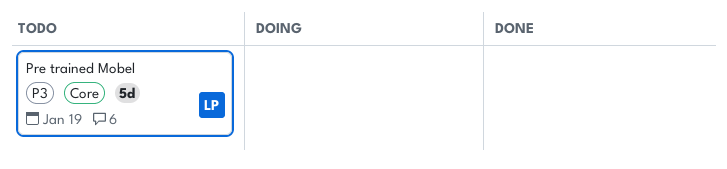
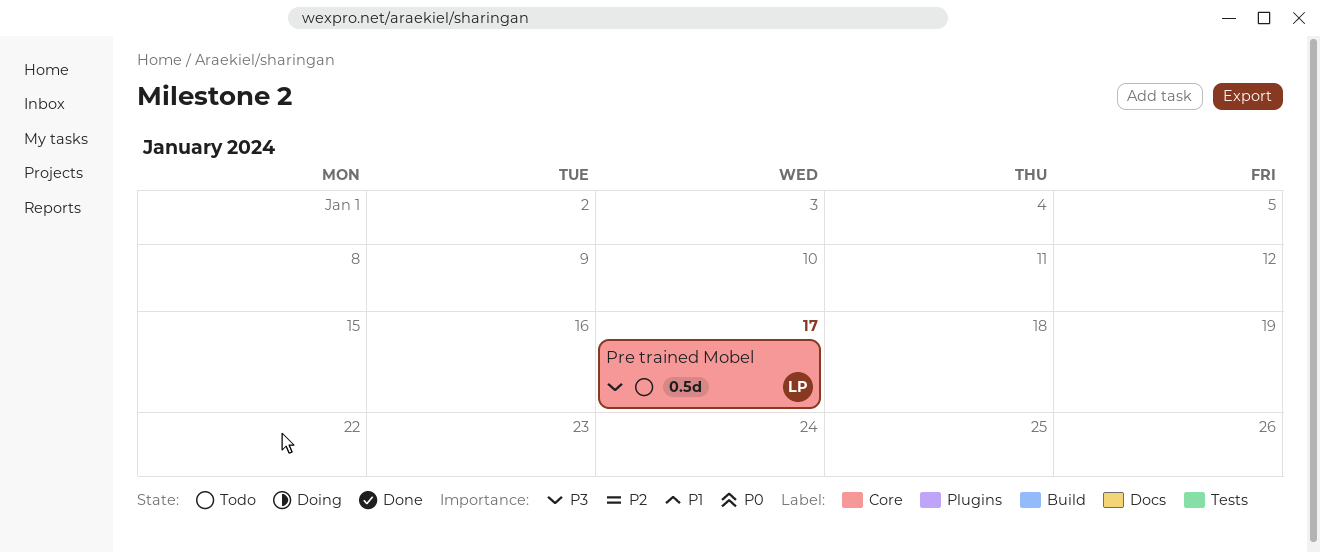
Pre trained Mobel, estimate: 5d -> 0.5d
Pre trained Mobel, due: Jan 19 -> Jan 17

